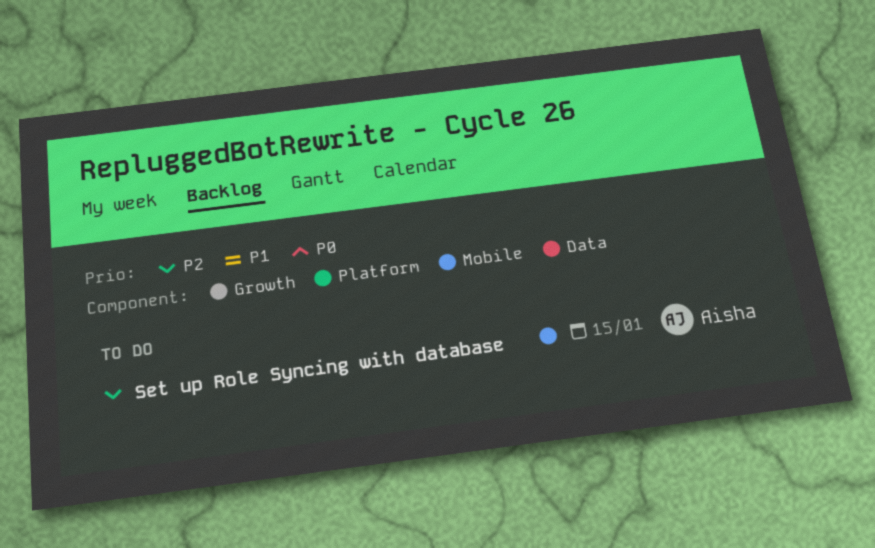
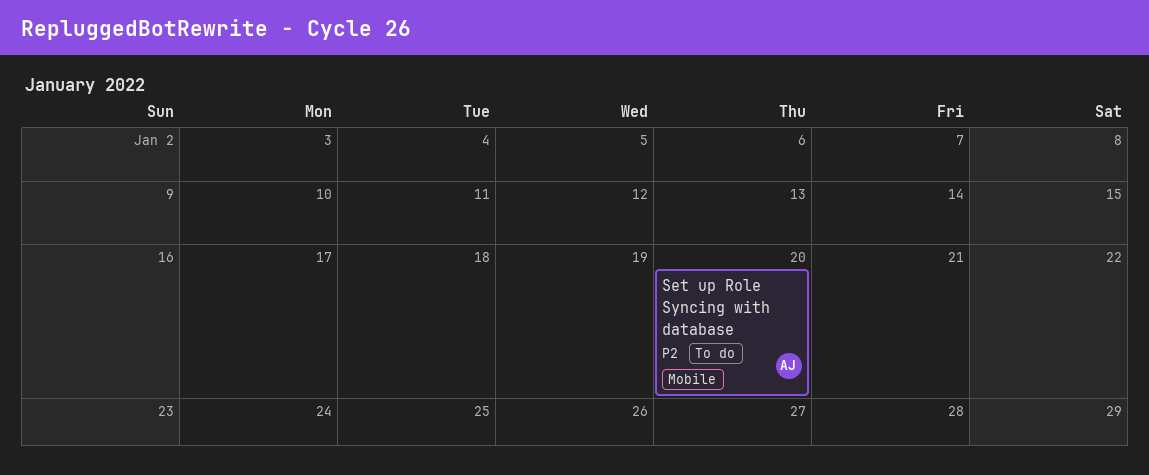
Set up Role Syncing with database, due: Jan 15 -> Jan 20

